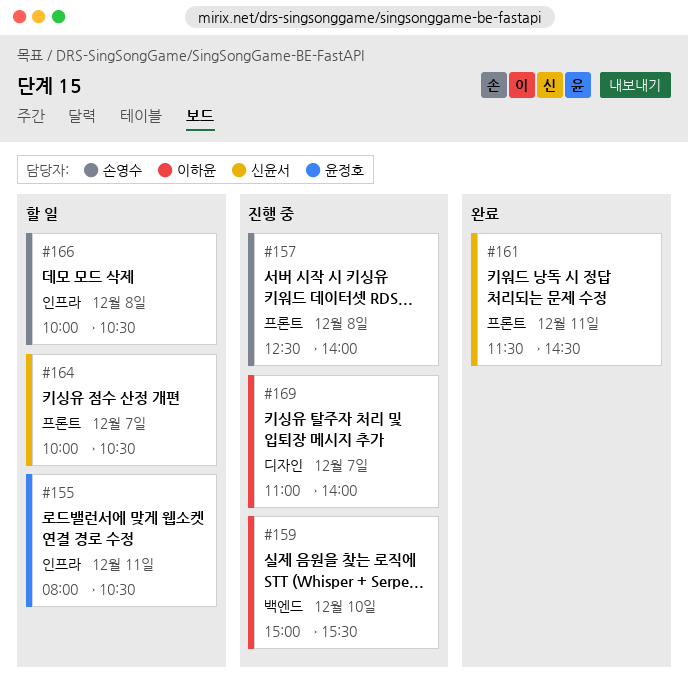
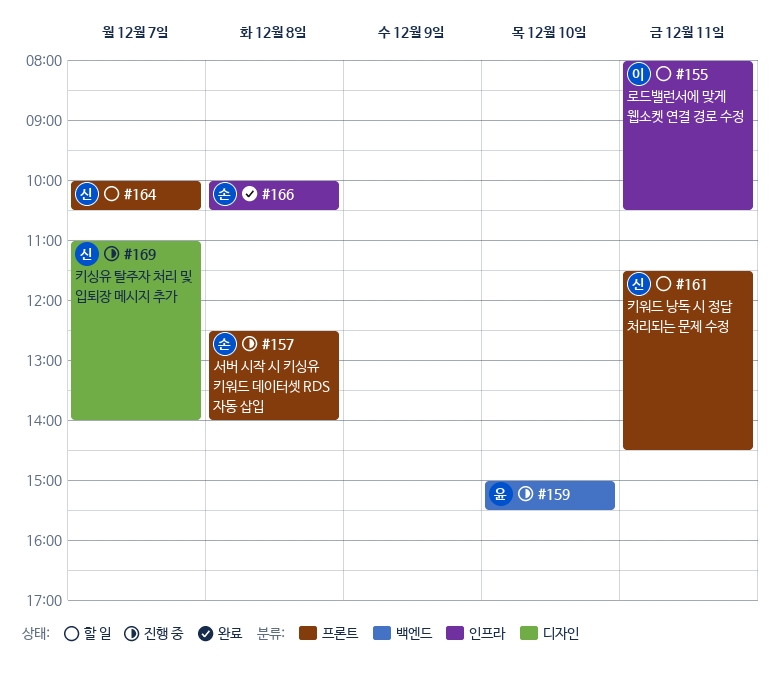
#155, owner: 윤정호 -> 이하윤
#159, owner: 이하윤 -> 윤정호
#161, status: 완료 -> 할 일
#166, status: 할 일 -> 완료
#169, owner: 이하윤 -> 신윤서

